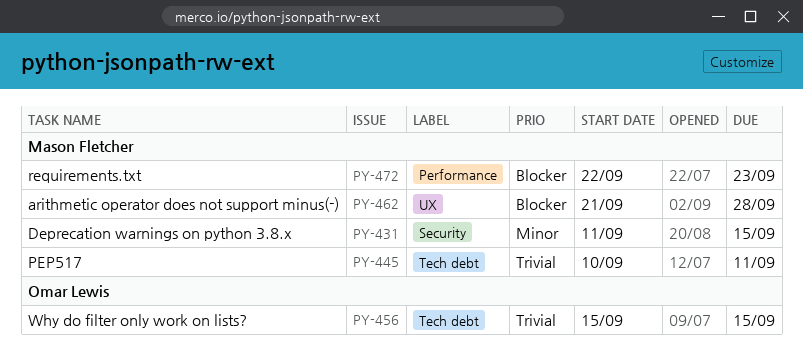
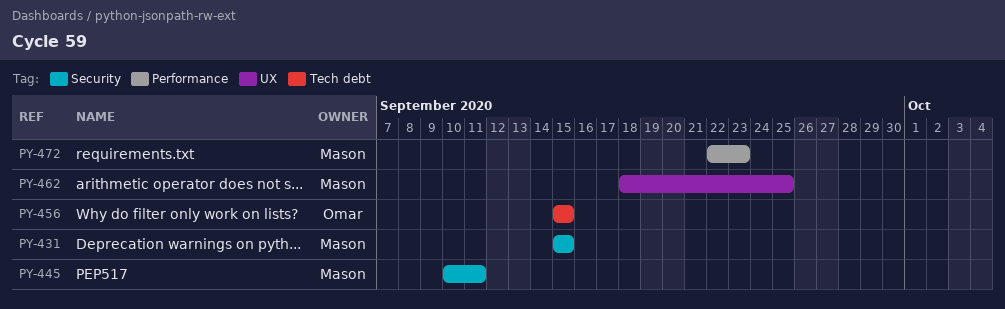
PY-431, start: Sep 11 -> Sep 15
PY-445, label: Tech debt -> Security
PY-462, start: Sep 21 -> Sep 18
PY-462, due: Sep 28 -> Sep 25

